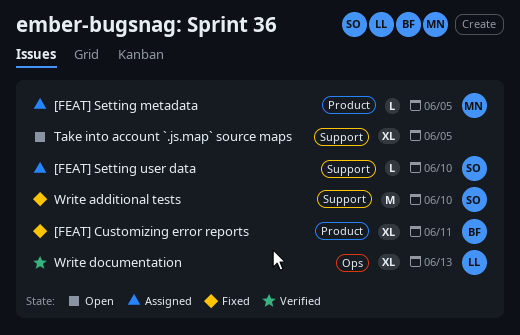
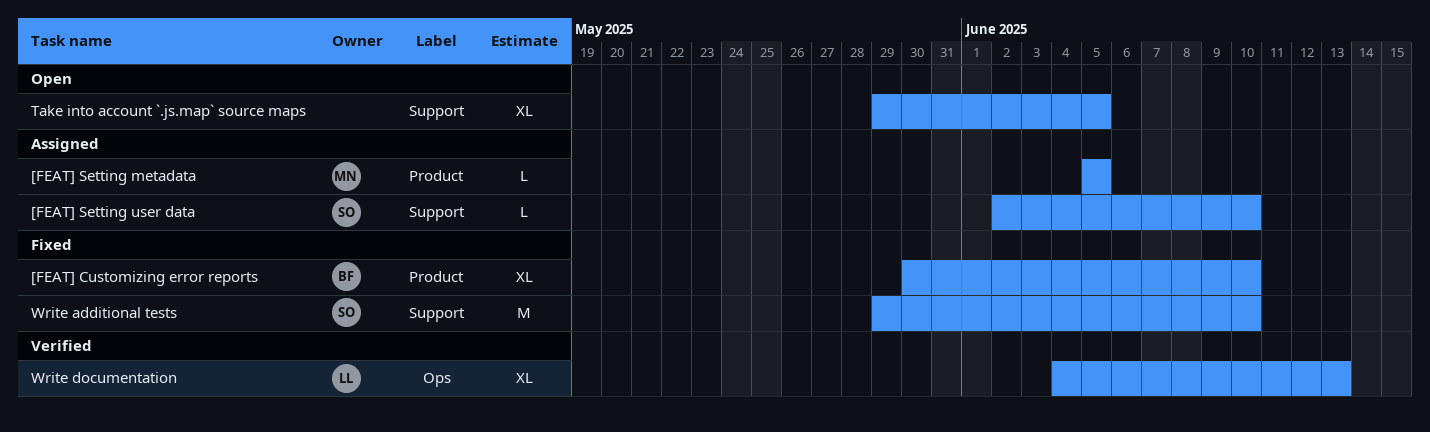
[FEAT] Customizing error reports, due: Jun 11 -> Jun 10

